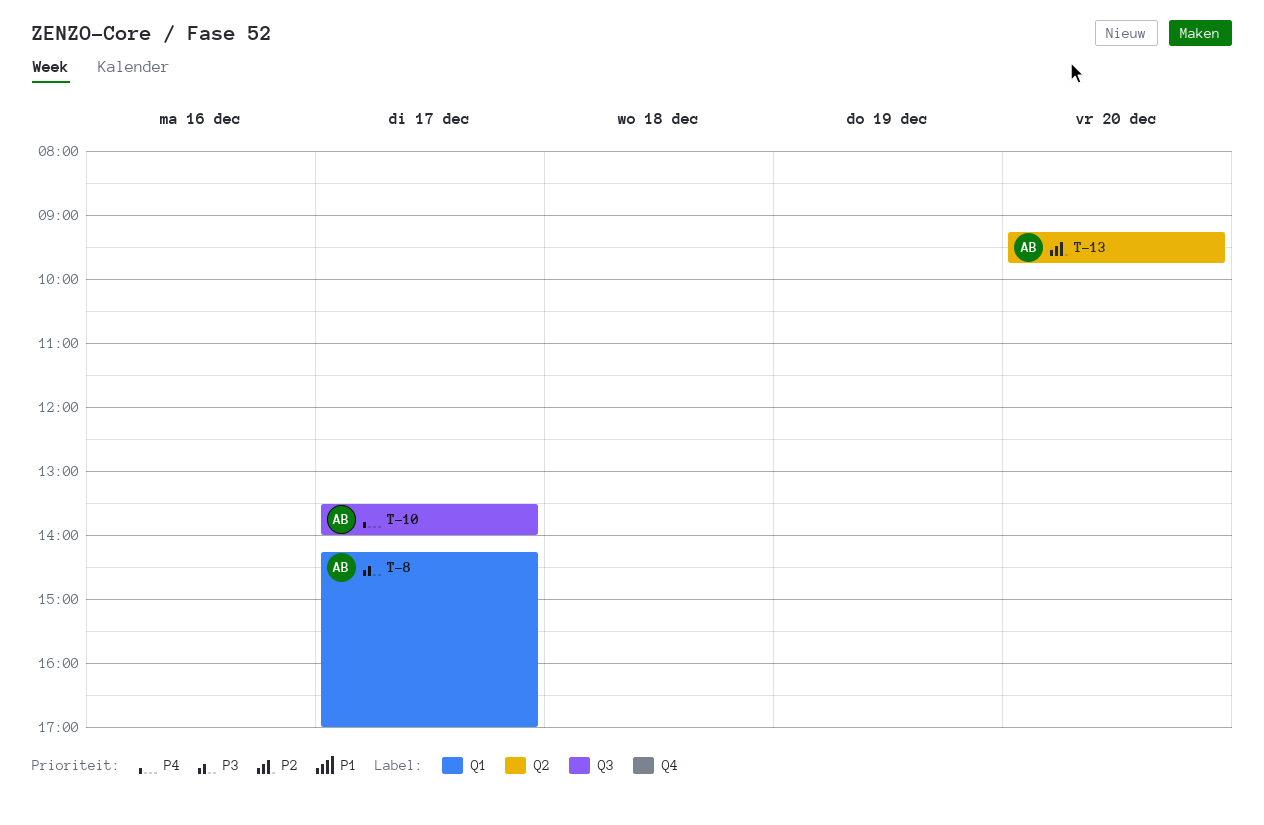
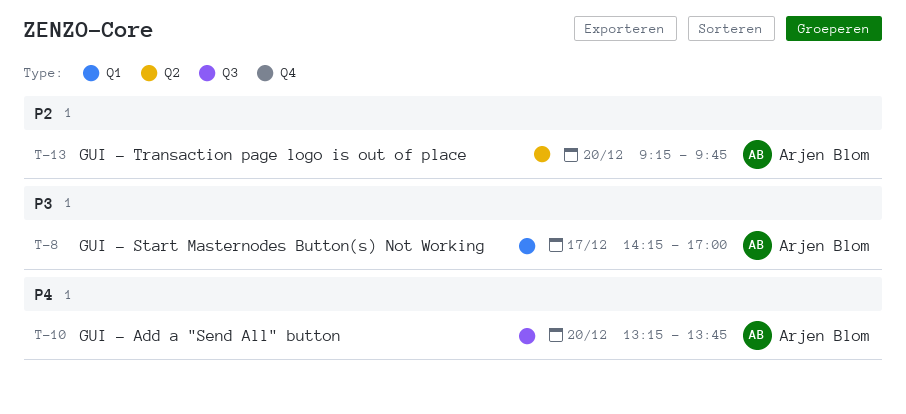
T-10, day: Dec 17 -> Dec 20
T-10, begins: 13:30 -> 13:15
T-10, ends: 14:00 -> 13:45

